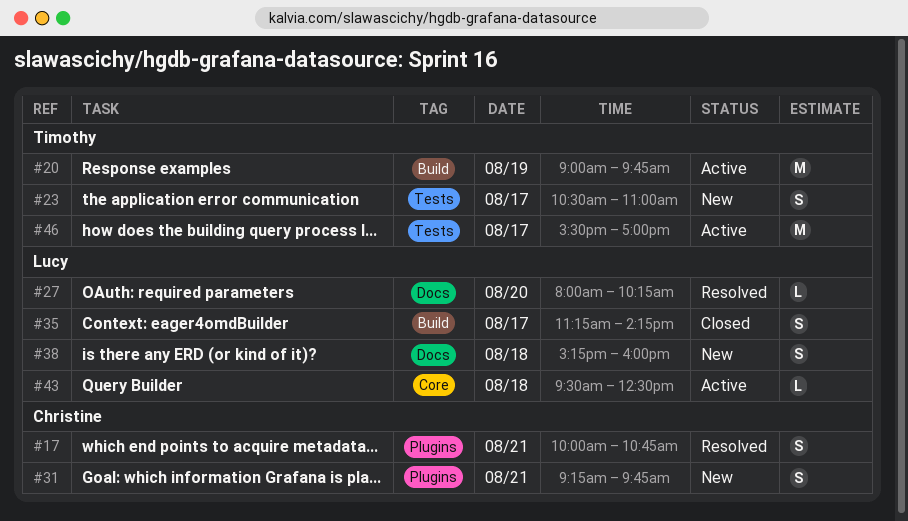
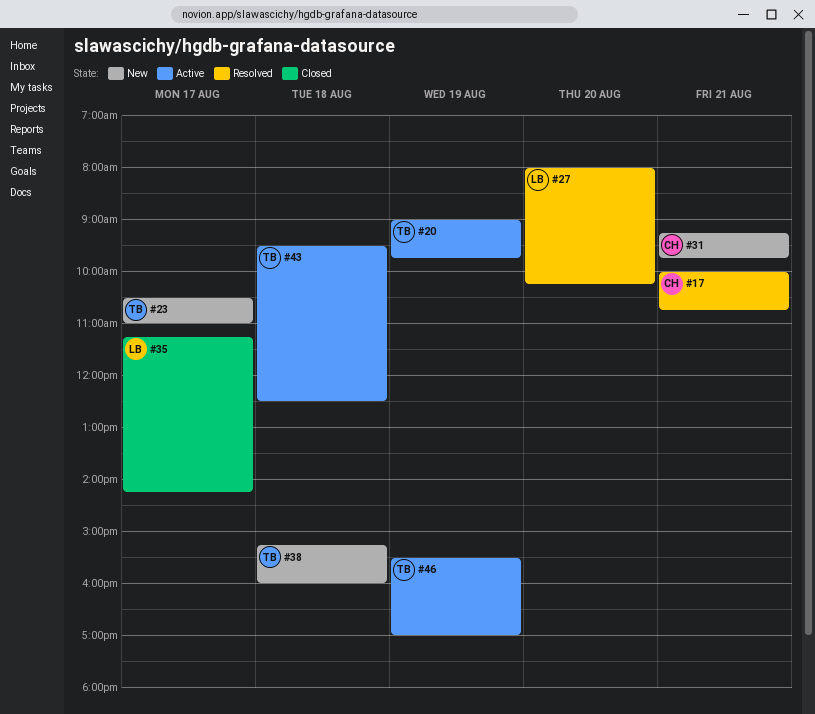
#38, owner: Lucy -> Timothy
#43, owner: Lucy -> Timothy
#46, day: Aug 17 -> Aug 19

